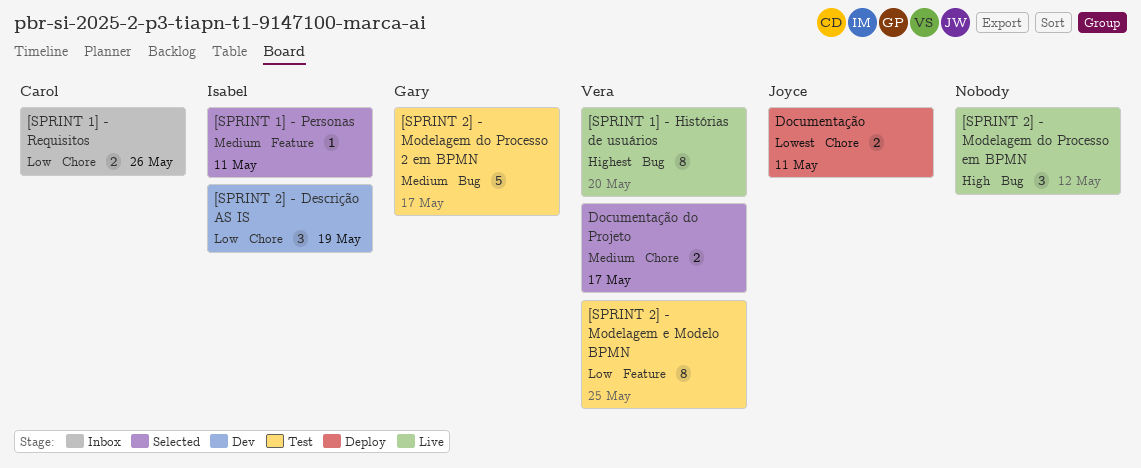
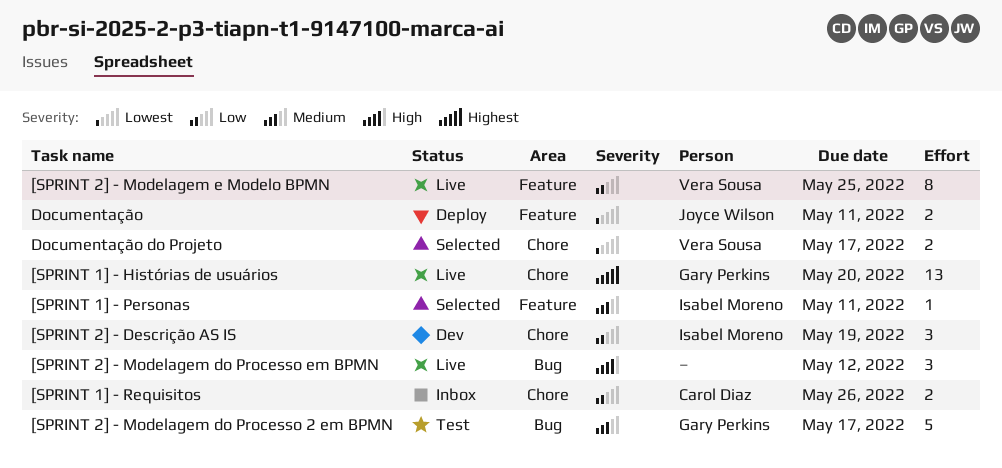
[SPRINT 1] - Histórias de usuários, owner: Vera Sousa -> Gary Perkins
[SPRINT 1] - Histórias de usuários, label: Bug -> Chore
[SPRINT 1] - Histórias de usuários, estimate: 8 -> 13
[SPRINT 2] - Modelagem e Modelo BPMN, status: Test -> Live
Documentação, label: Chore -> Feature
Documentação do Projeto, priority: Medium -> Lowest

